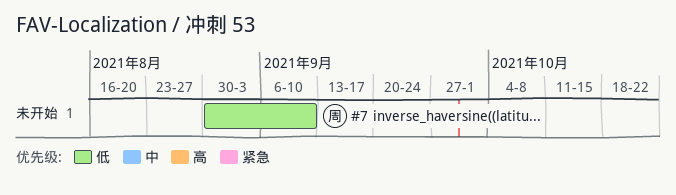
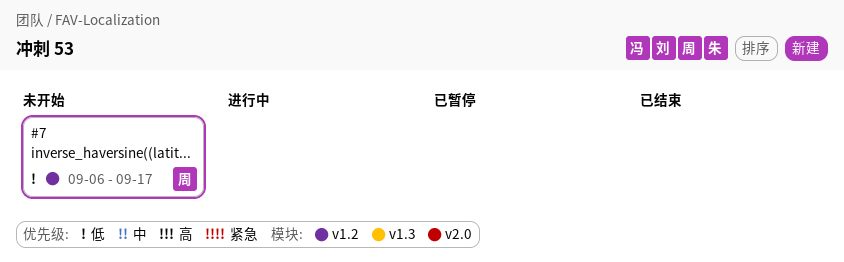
#7, start: Aug 30 -> Sep 6
#7, due: Sep 10 -> Sep 17

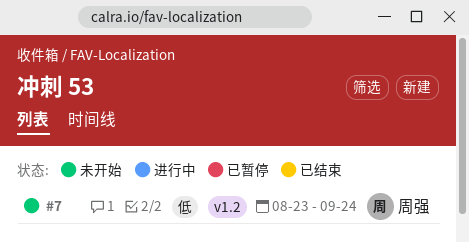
#7, start: Sep 6 -> Aug 23
#7, due: Sep 17 -> Sep 24

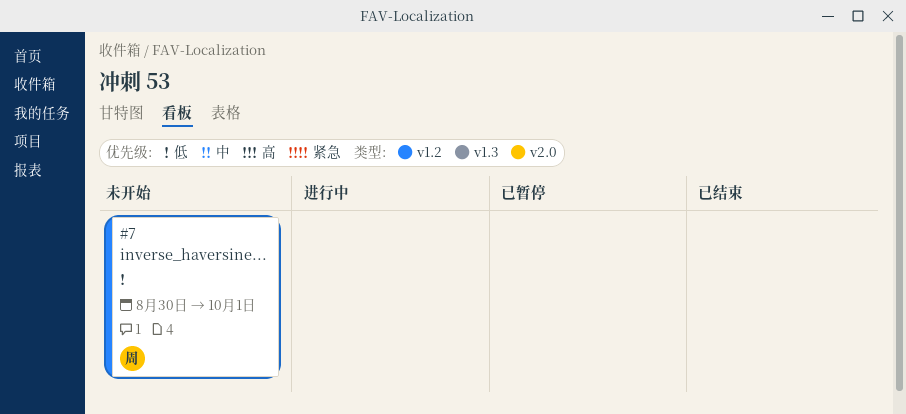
#7, start: Aug 23 -> Aug 30
#7, due: Sep 24 -> Oct 1

